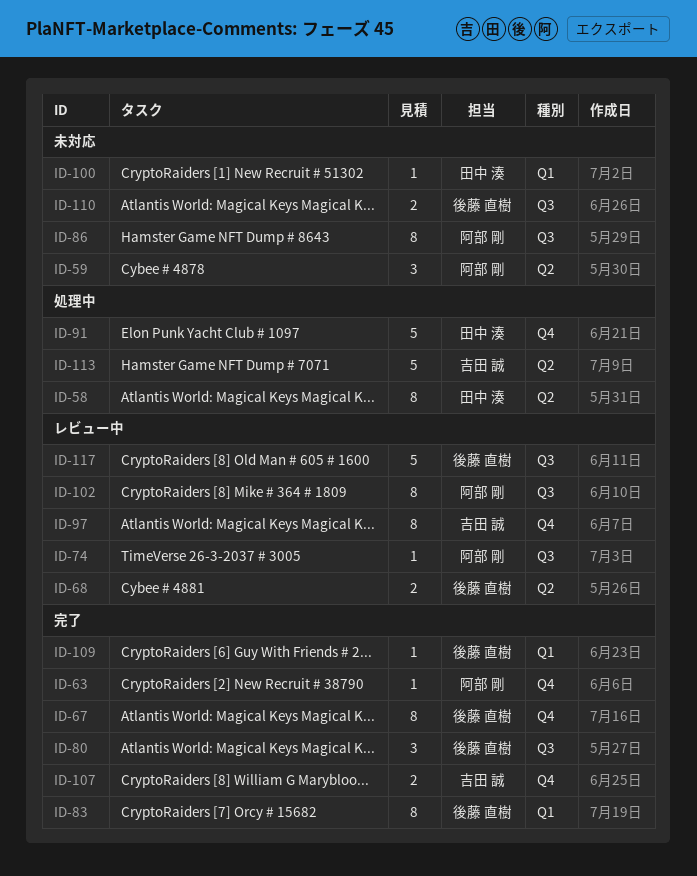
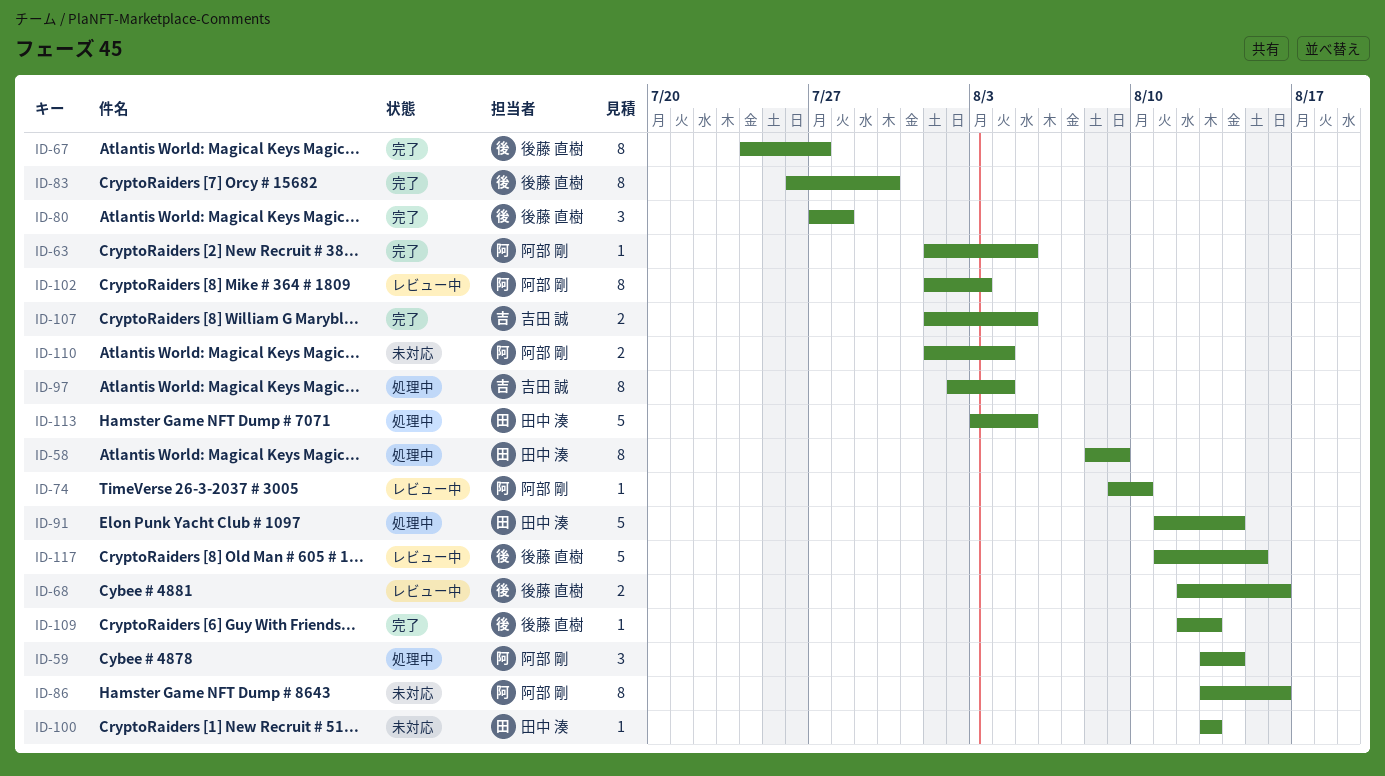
ID-59, status: 未対応 -> 処理中
ID-97, status: レビュー中 -> 処理中
ID-110, owner: 後藤 直樹 -> 阿部 剛
ID-113, owner: 吉田 誠 -> 田中 湊

